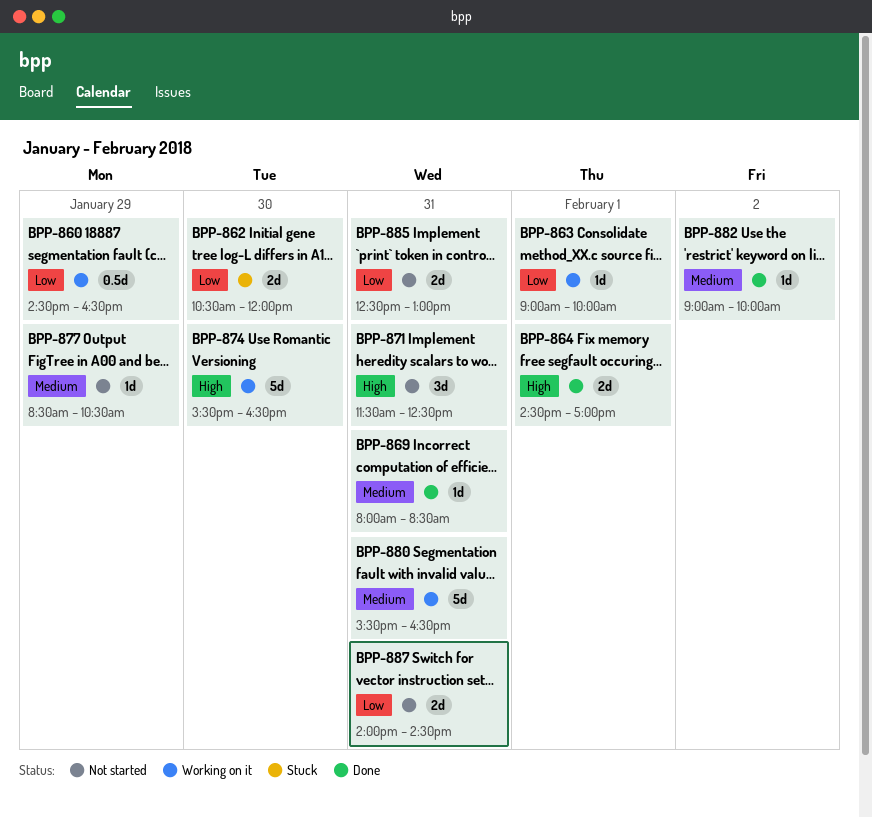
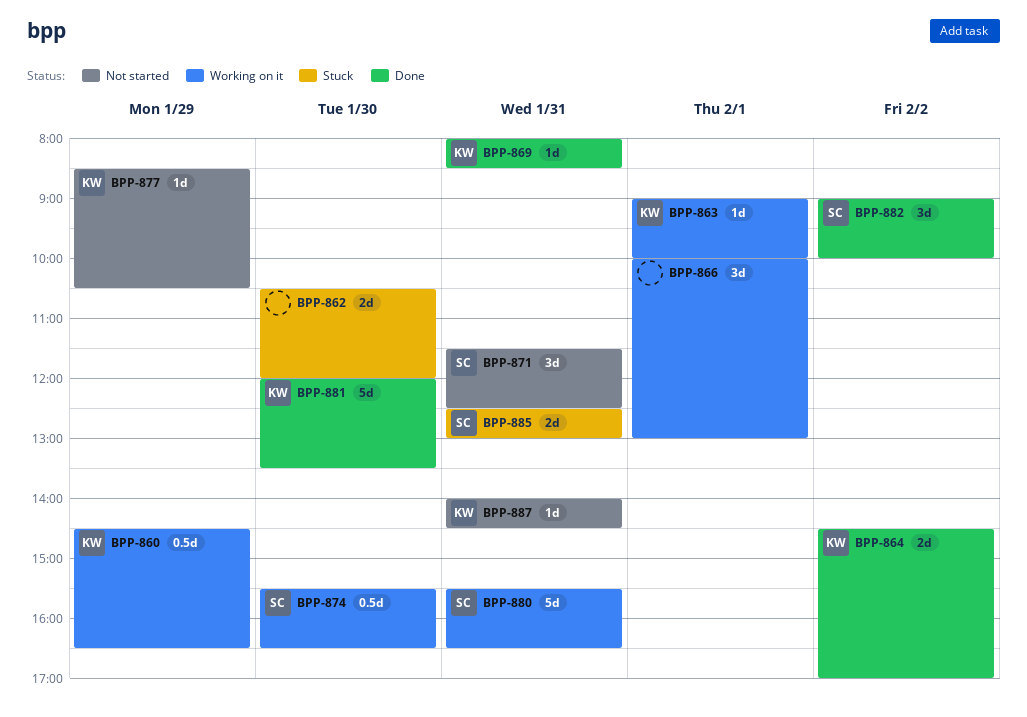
BPP-864, day: Feb 1 -> Feb 2
BPP-866: none -> present
BPP-874, estimate: 5d -> 0.5d
BPP-881: none -> present
BPP-882, estimate: 1d -> 3d
BPP-885, status: Not started -> Stuck
BPP-887, estimate: 2d -> 1d

